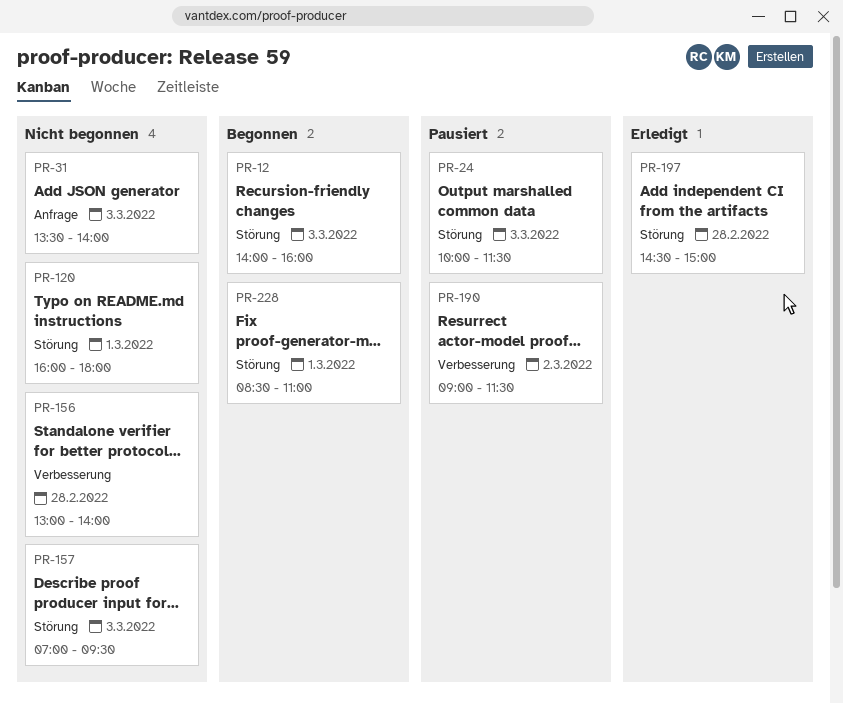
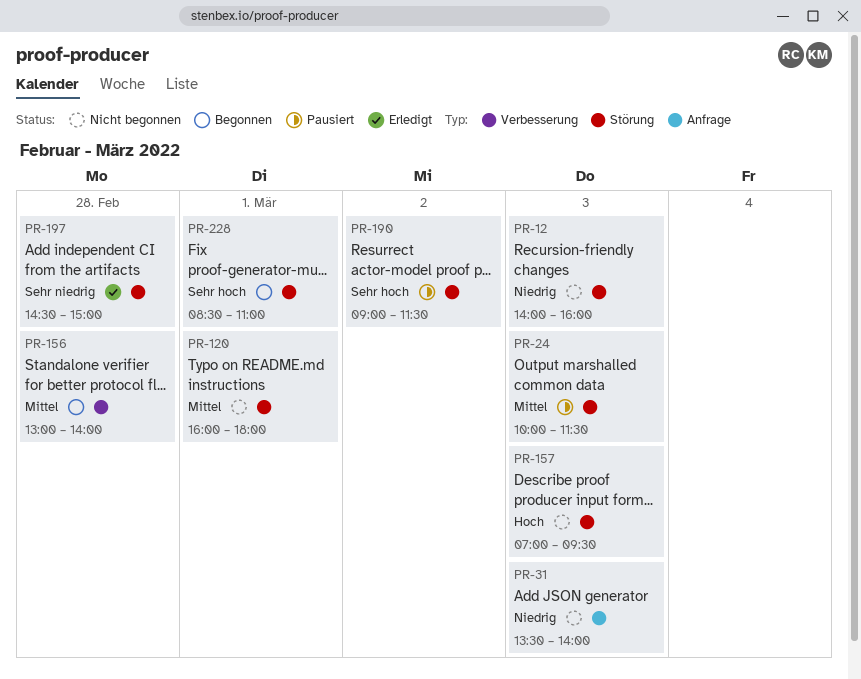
PR-12, status: Begonnen -> Nicht begonnen
PR-156, status: Nicht begonnen -> Begonnen
PR-190, label: Verbesserung -> Störung

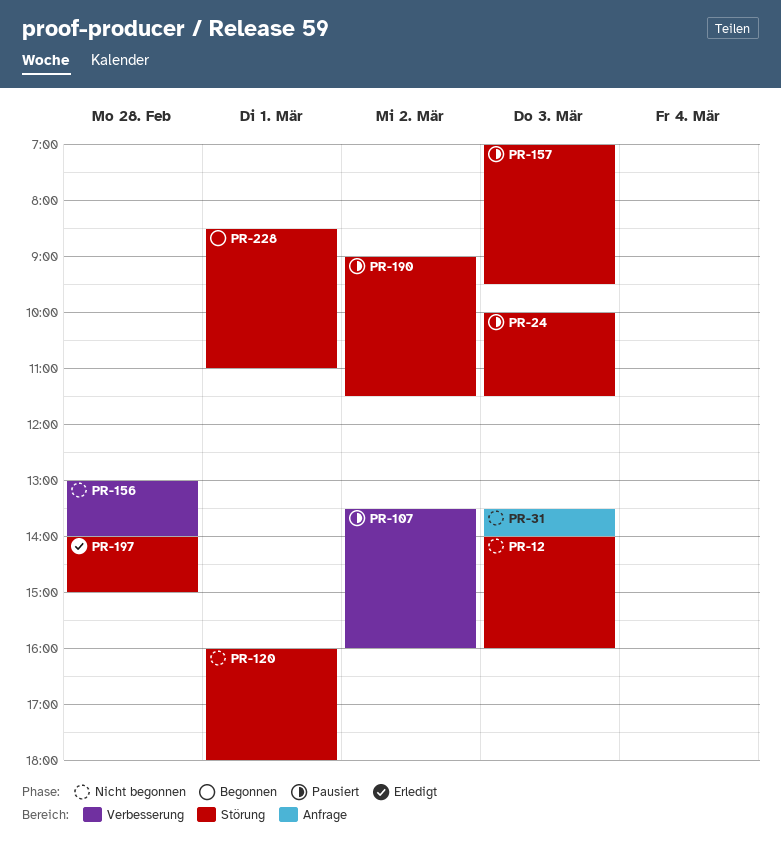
PR-107: none -> present
PR-156, status: Begonnen -> Nicht begonnen
PR-157, status: Nicht begonnen -> Pausiert
PR-197, begins: 14:30 -> 14:00

